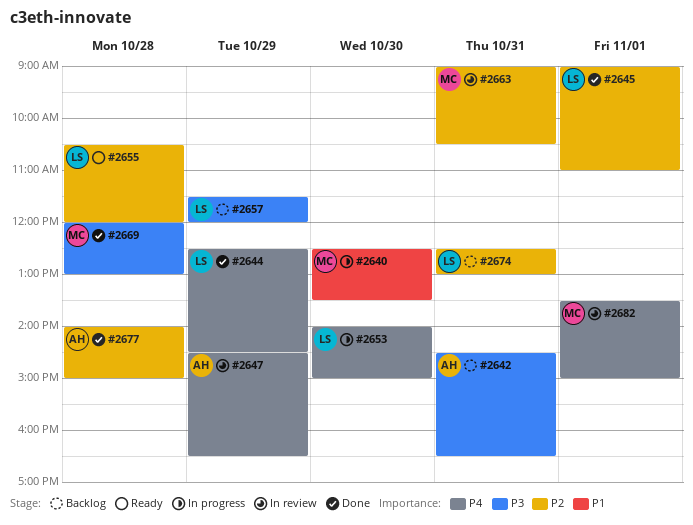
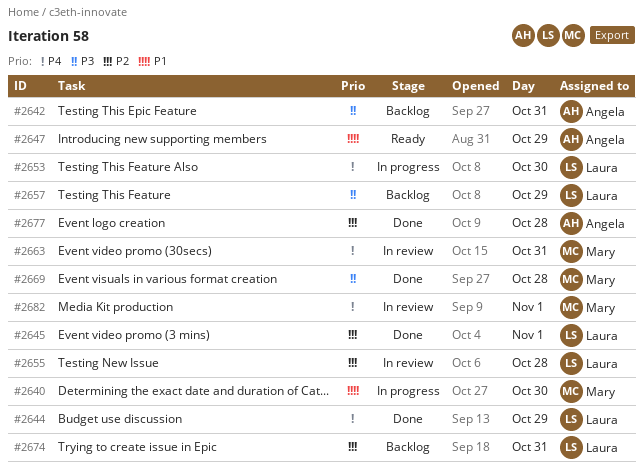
#2647, status: In review -> Ready
#2647, priority: P4 -> P1
#2655, status: Ready -> In review
#2663, priority: P2 -> P4

